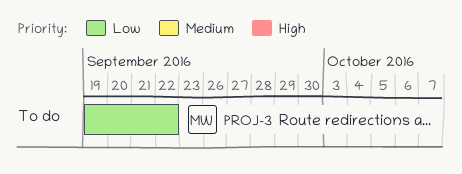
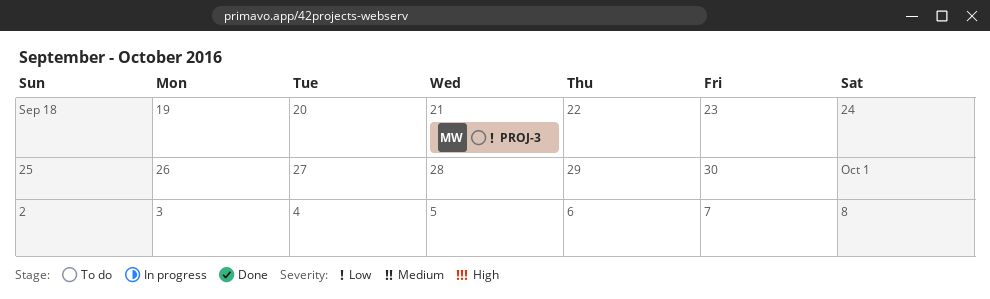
PROJ-3, start: Sep 19 -> Sep 21
PROJ-3, due: Sep 22 -> Sep 21

